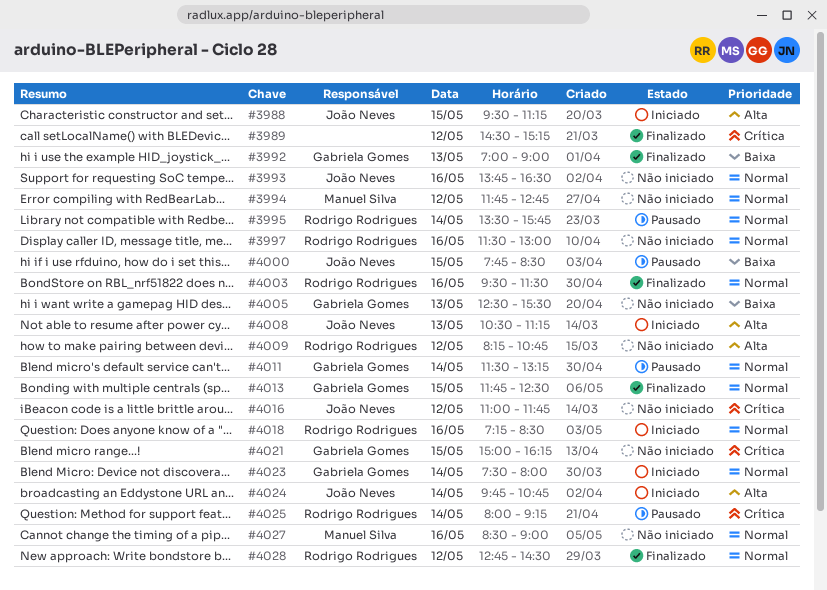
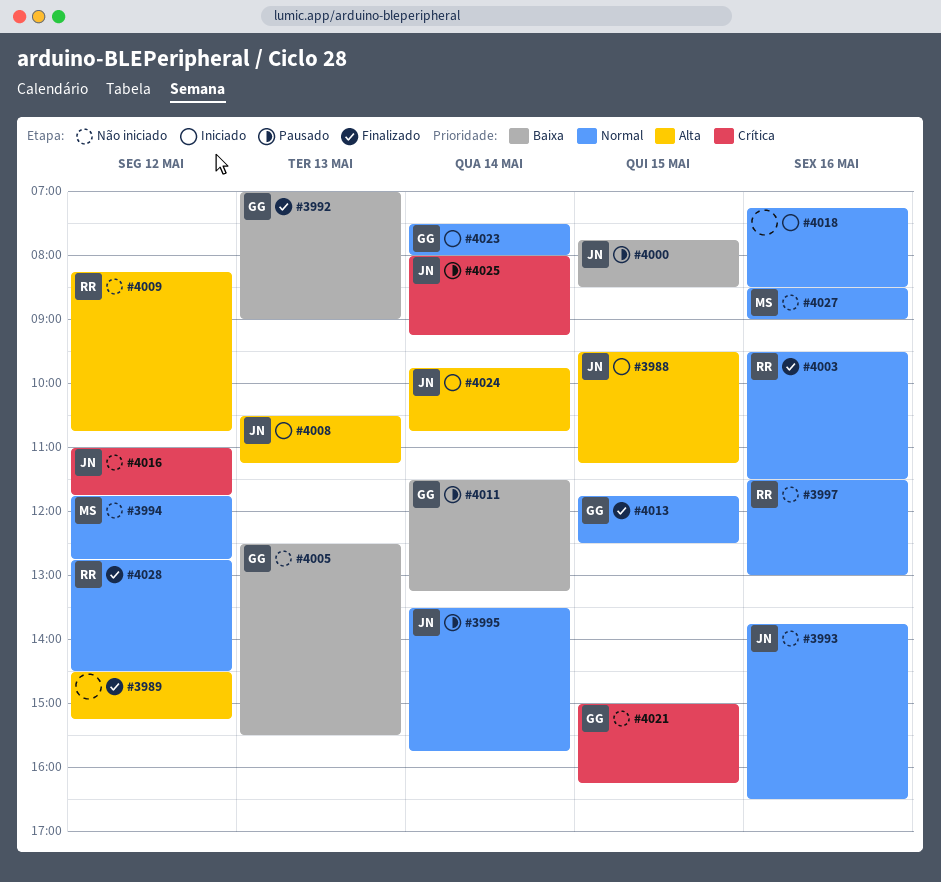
#3989, priority: Crítica -> Alta
#3995, owner: Rodrigo Rodrigues -> João Neves
#4011, priority: Normal -> Baixa
#4018, owner: Rodrigo Rodrigues -> none
#4025, owner: Rodrigo Rodrigues -> João Neves

